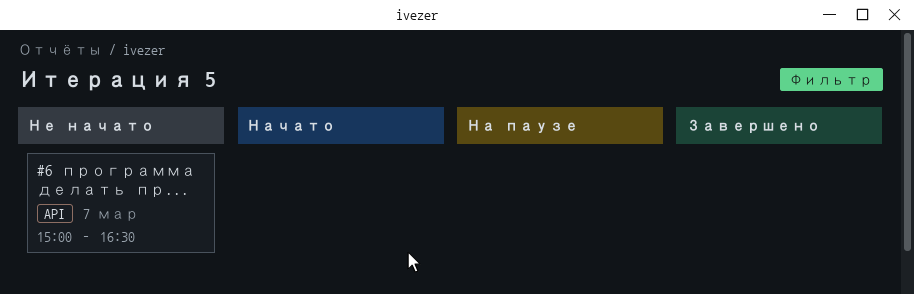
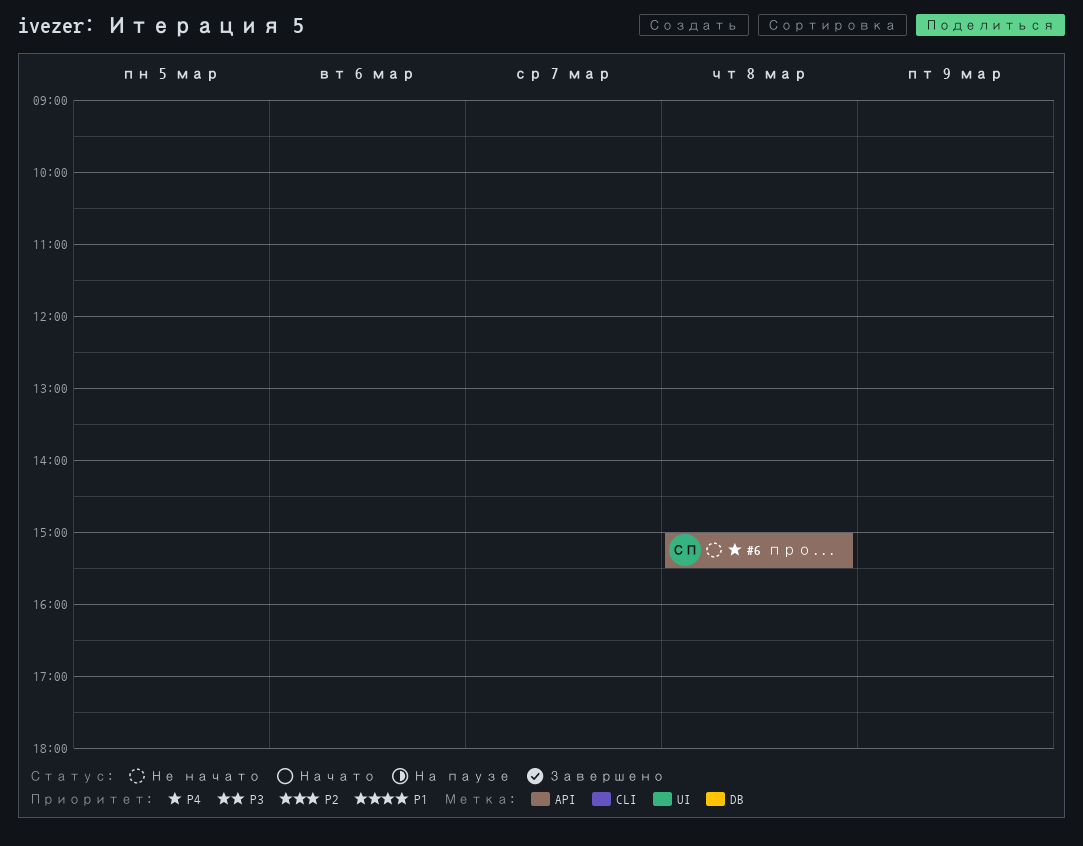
#6, day: Mar 7 -> Mar 8
#6, ends: 16:30 -> 15:30

